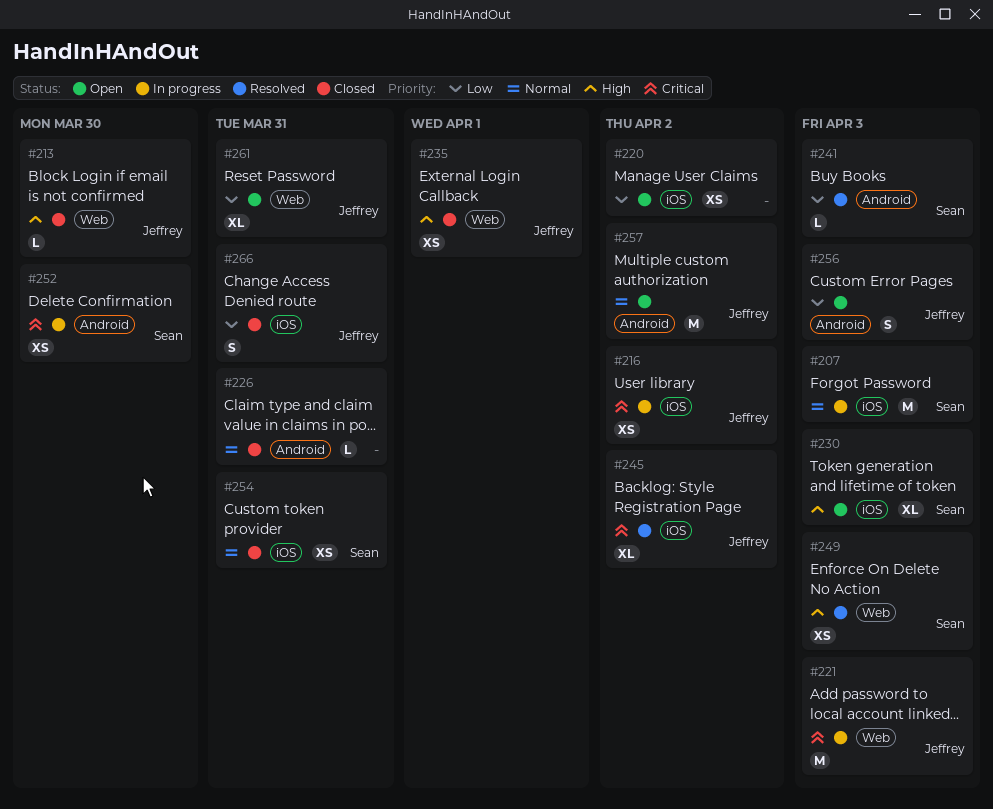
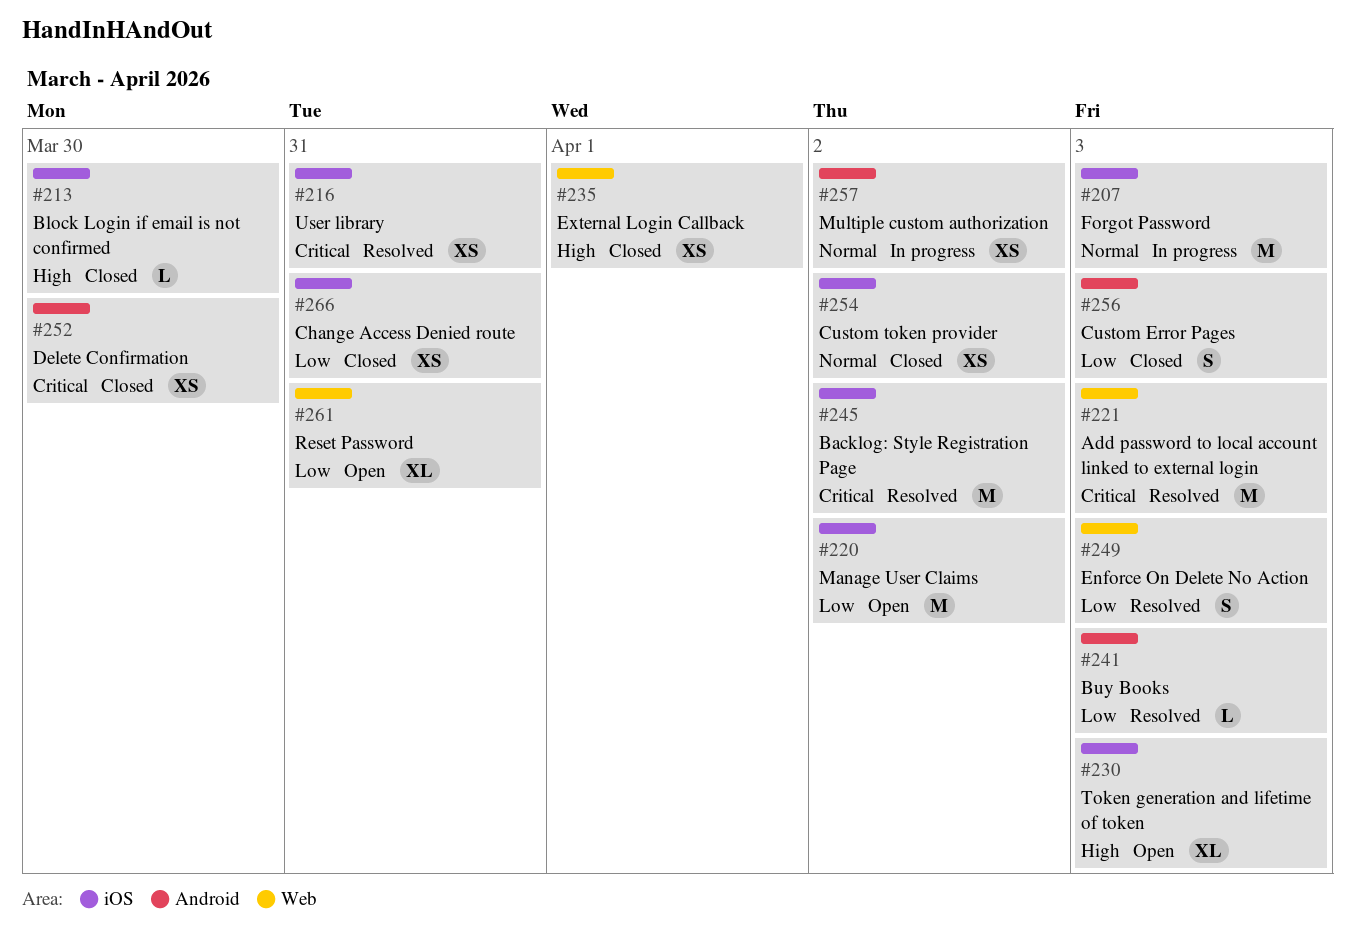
#213, label: Web -> iOS
#216, status: In progress -> Resolved
#216, due: Apr 2 -> Mar 31
#220, estimate: XS -> M
#221, status: In progress -> Resolved
#226: present -> none
#245, estimate: XL -> M
#249, priority: High -> Low
#249, estimate: XS -> S
#252, status: In progress -> Closed
#254, due: Mar 31 -> Apr 2
#256, status: Open -> Closed
#257, status: Open -> In progress
#257, estimate: M -> XS
#266, estimate: S -> XS

